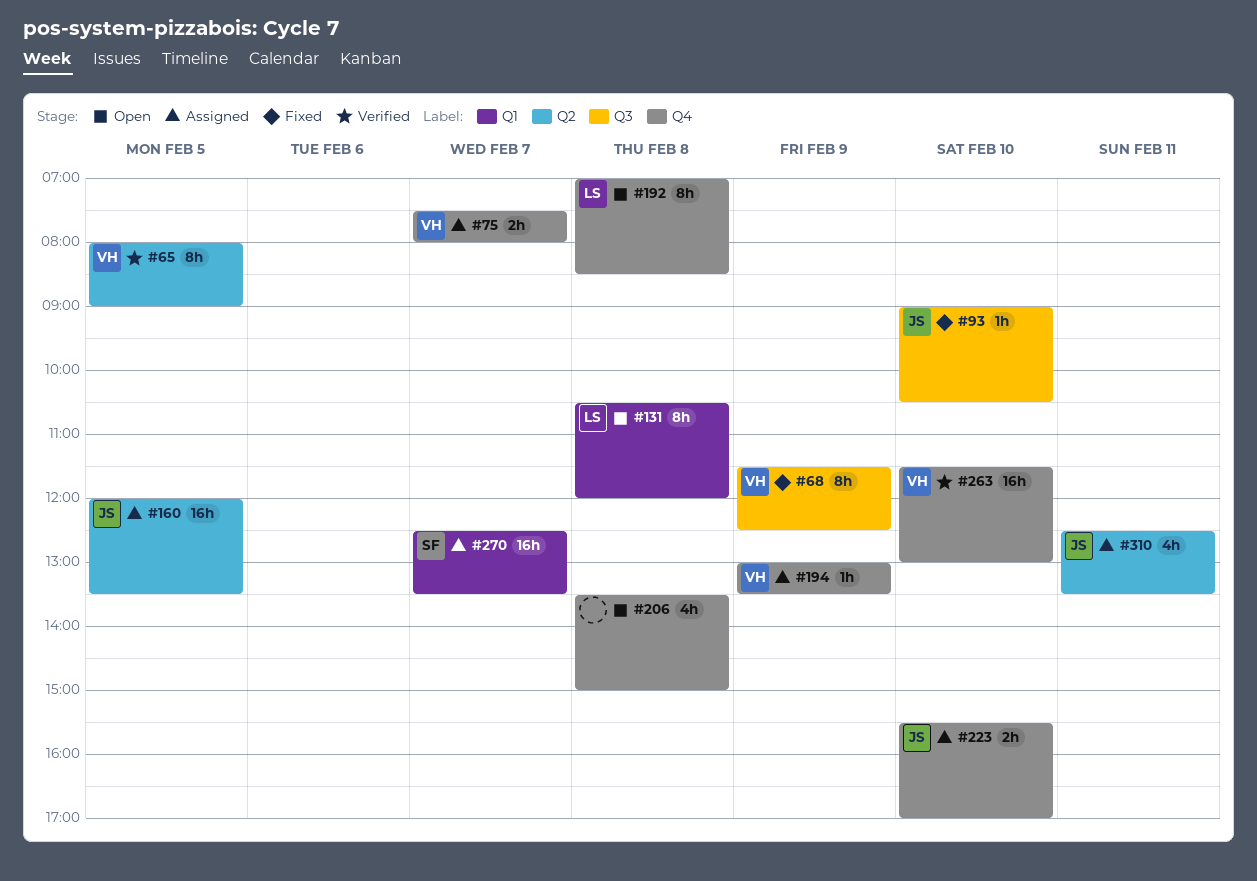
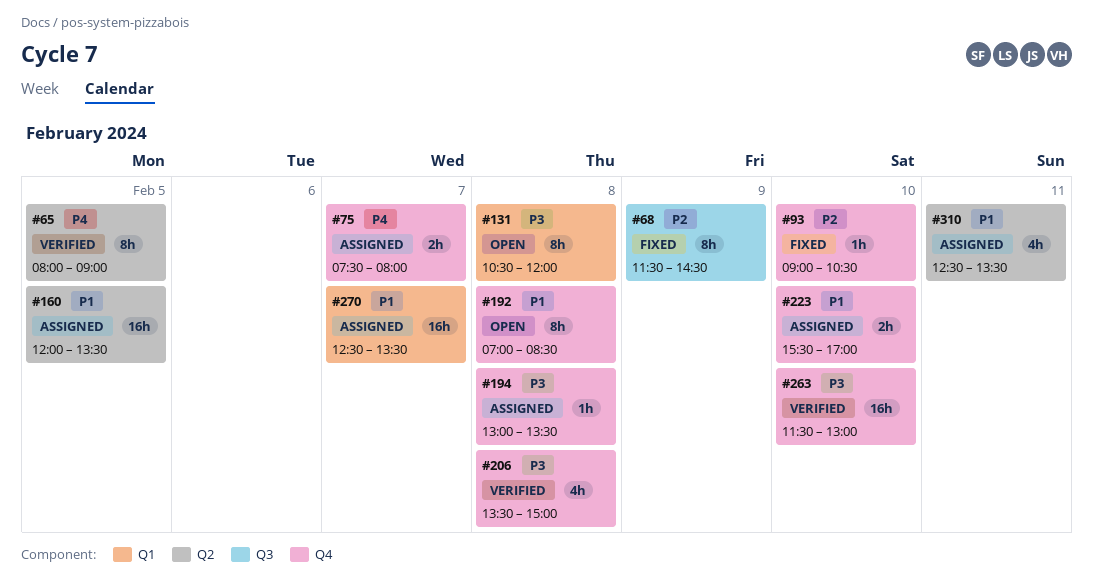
#68, ends: 12:30 -> 14:30
#93, label: Q3 -> Q4
#194, day: Feb 9 -> Feb 8
#206, status: Open -> Verified

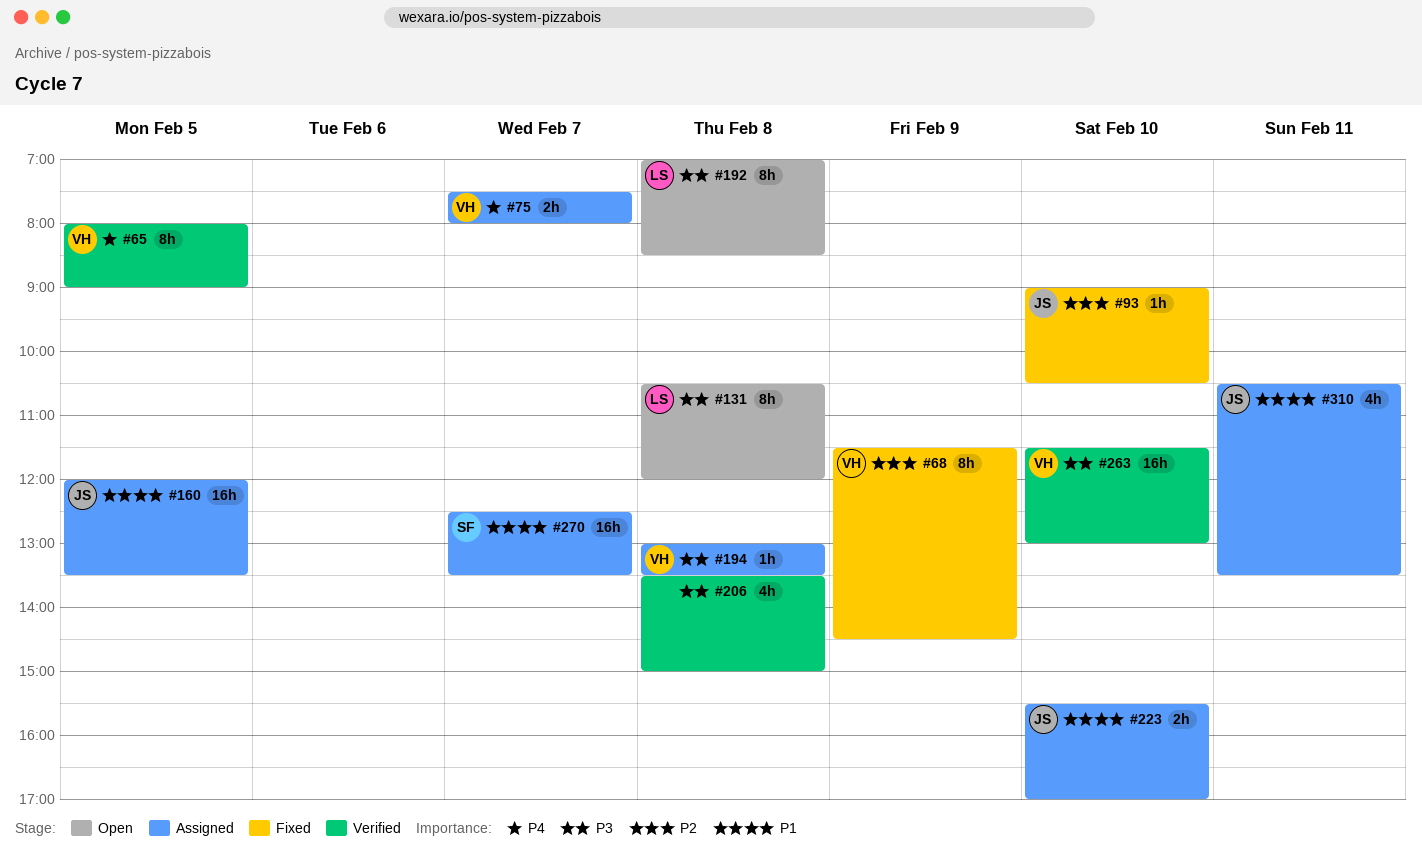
#192, priority: P1 -> P3
#310, begins: 12:30 -> 10:30

